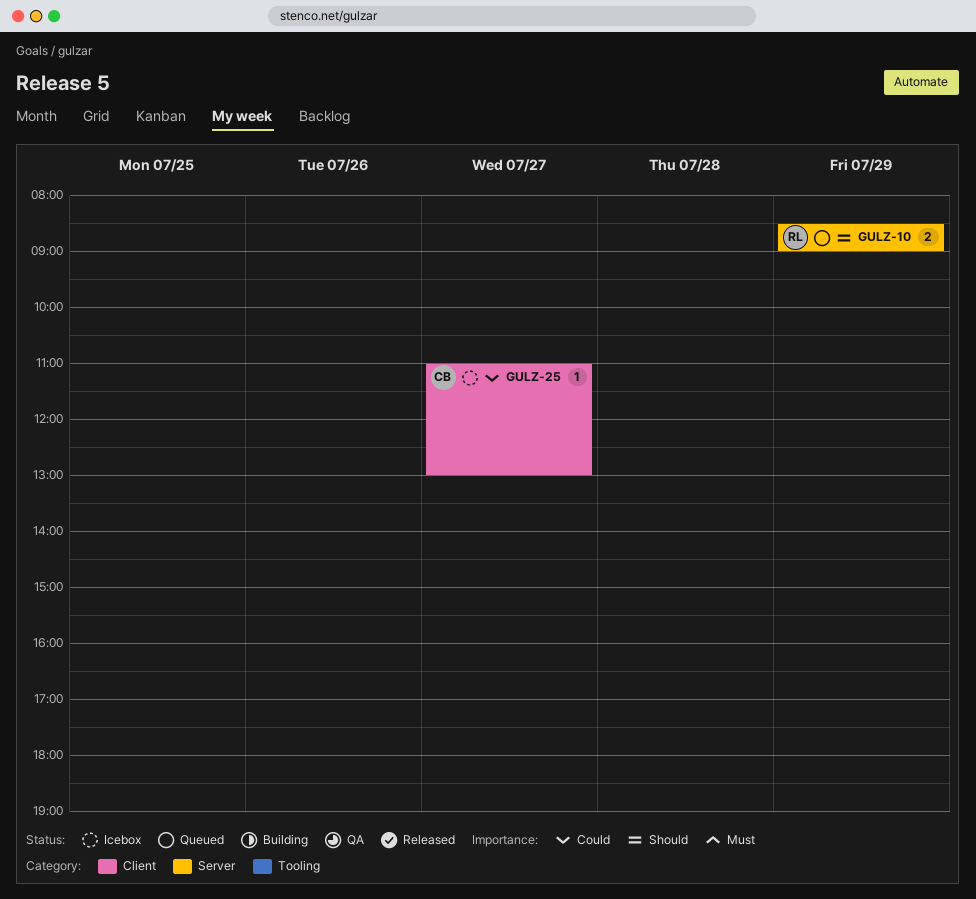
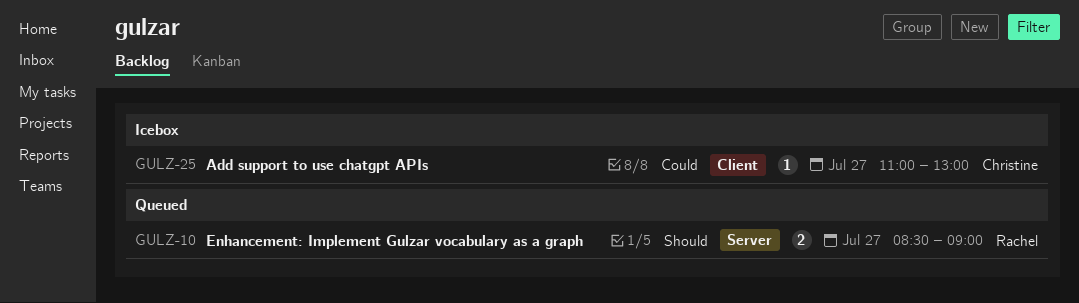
GULZ-10, day: Jul 29 -> Jul 27

